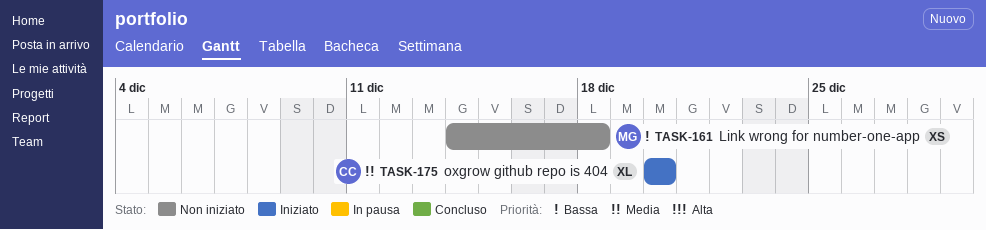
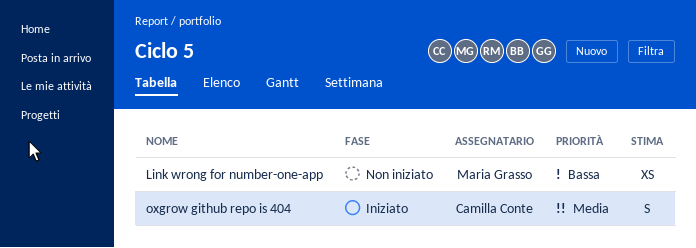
oxgrow github repo is 404, estimate: XL -> S

